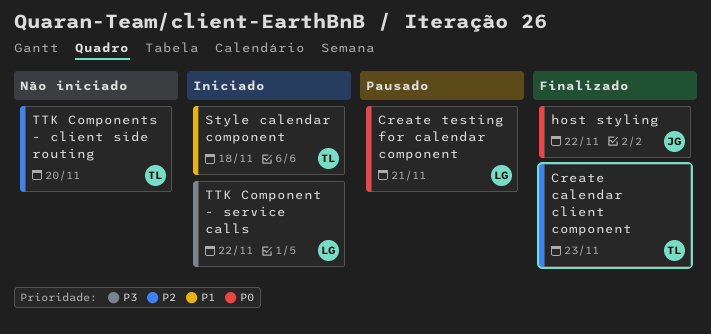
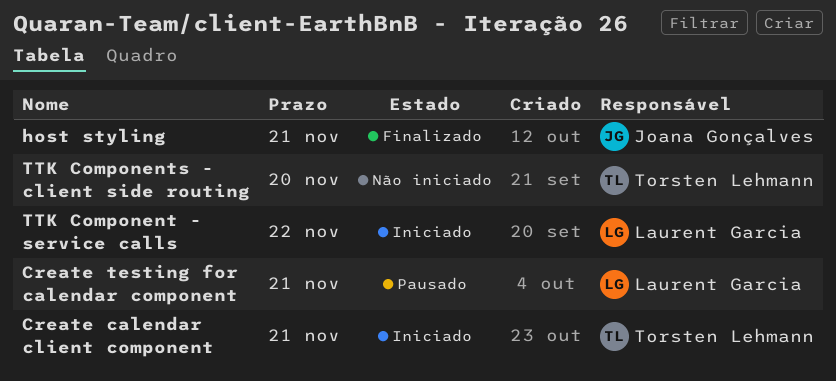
Create calendar client component, status: Finalizado -> Iniciado
Create calendar client component, due: Nov 23 -> Nov 21
host styling, due: Nov 22 -> Nov 21
Style calendar component: present -> none

